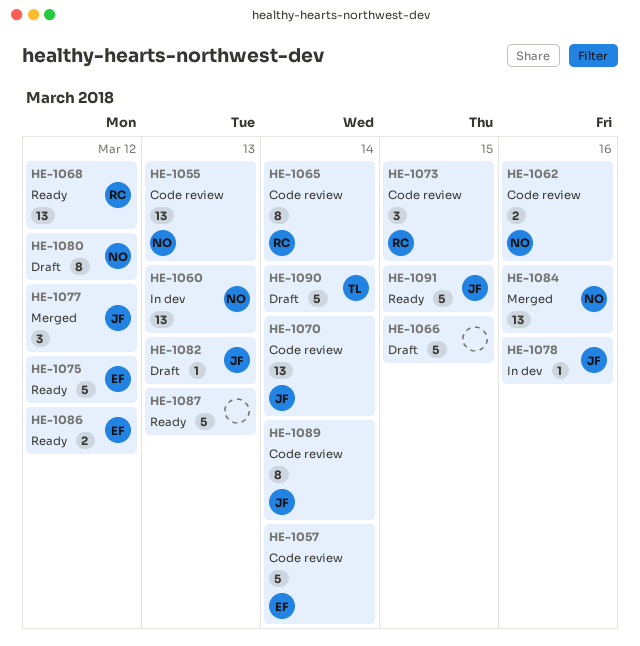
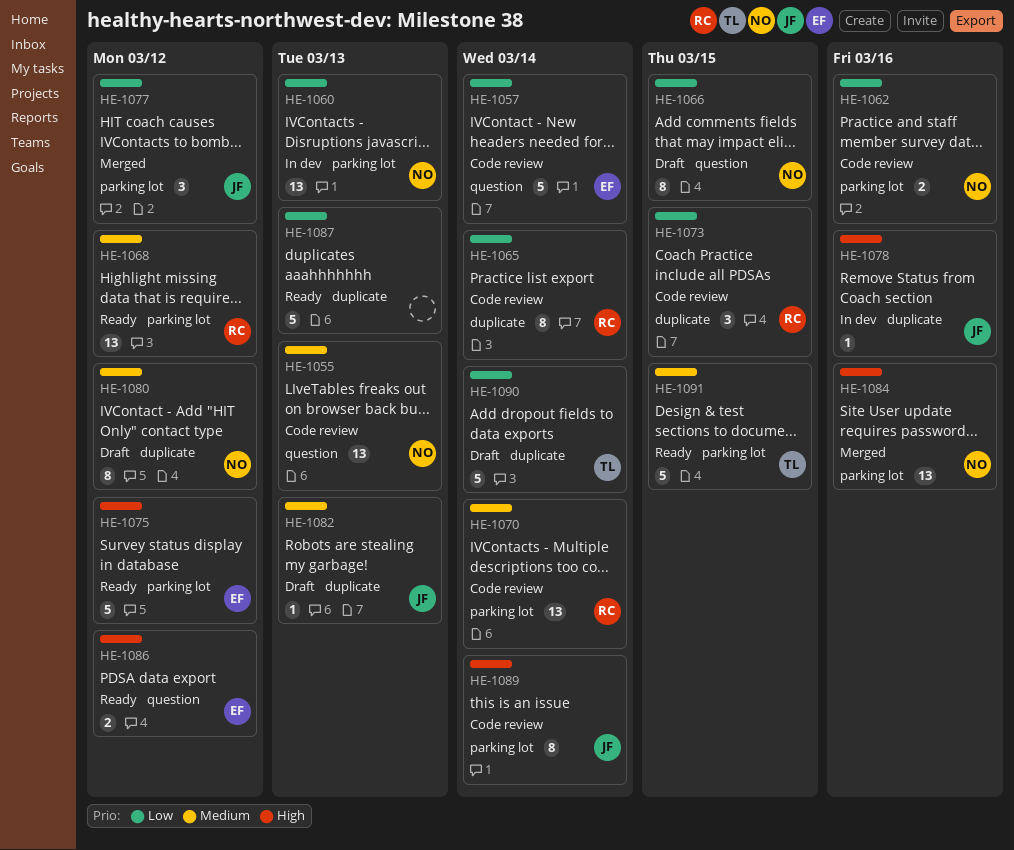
HE-1066, owner: none -> NO
HE-1066, estimate: 5 -> 8
HE-1070, owner: JF -> RC
HE-1091, owner: JF -> TL

